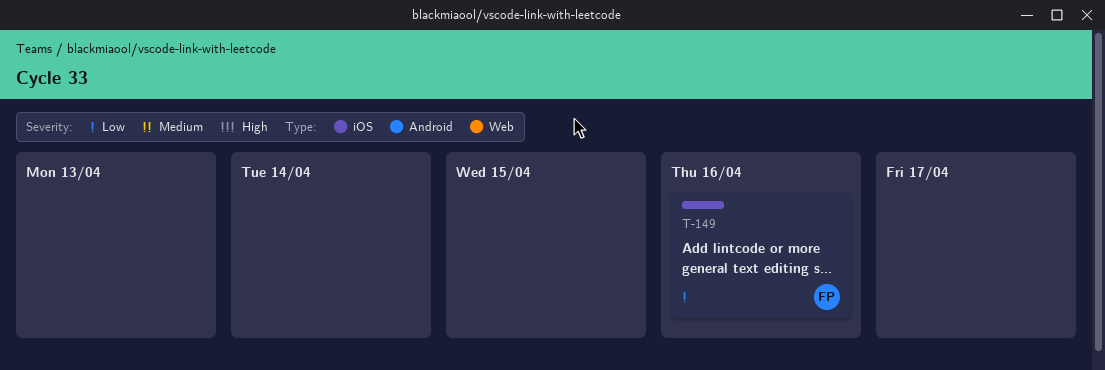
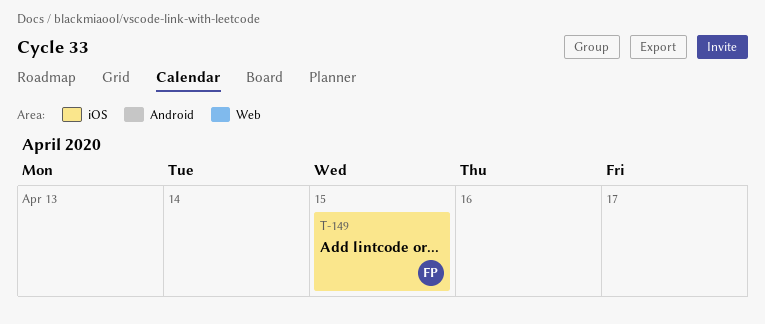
T-149, due: Apr 16 -> Apr 15

